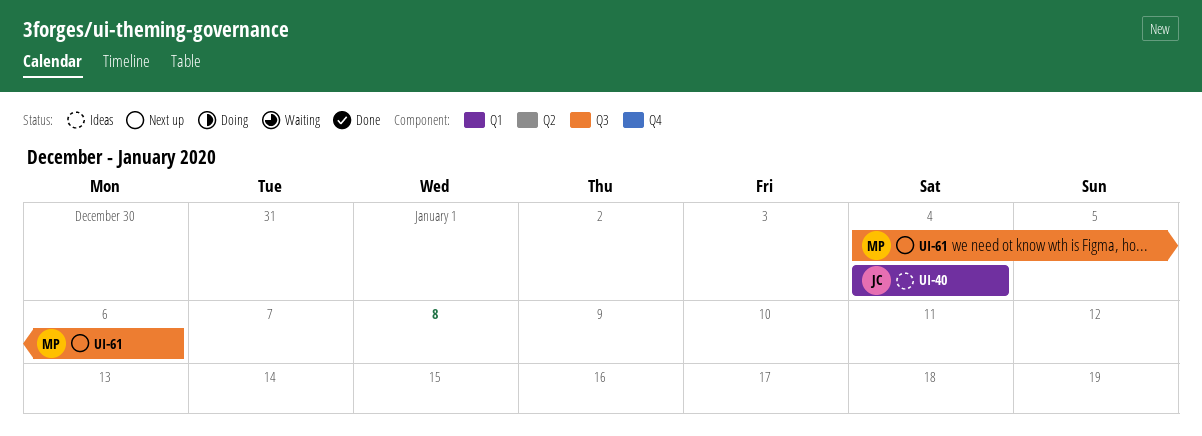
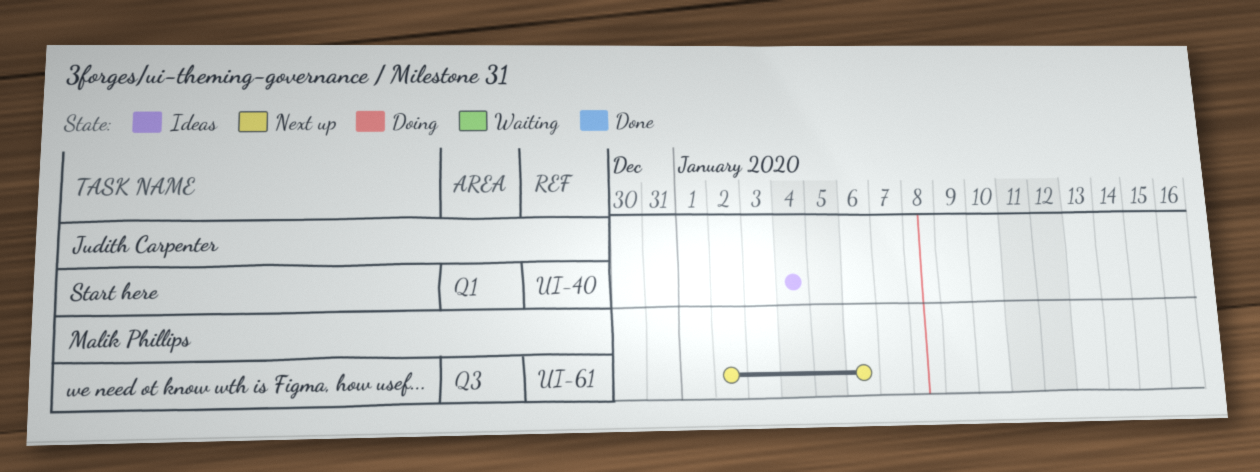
UI-61, start: Jan 4 -> Jan 2

